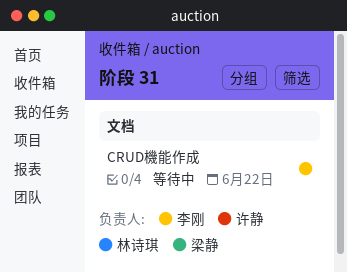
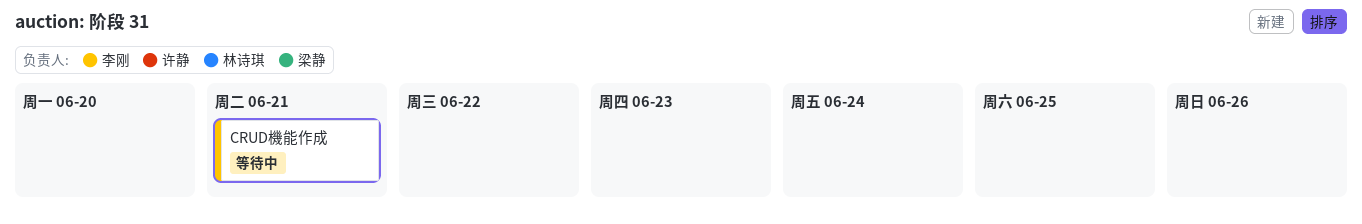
CRUD機能作成, due: Jun 22 -> Jun 21

